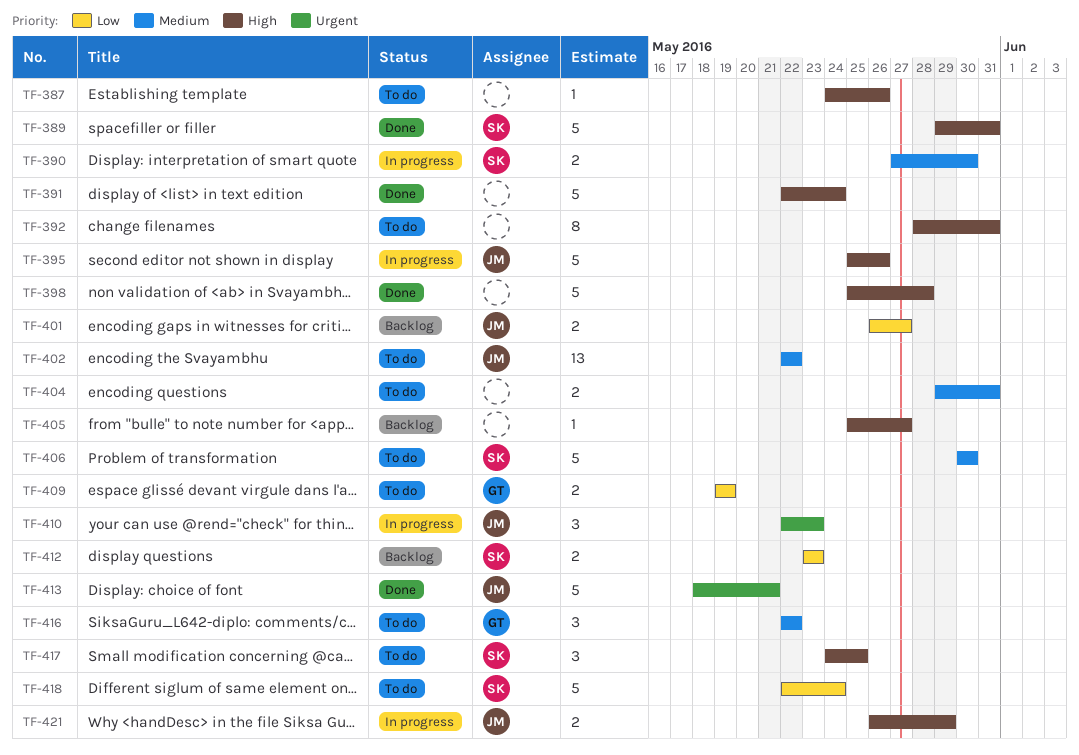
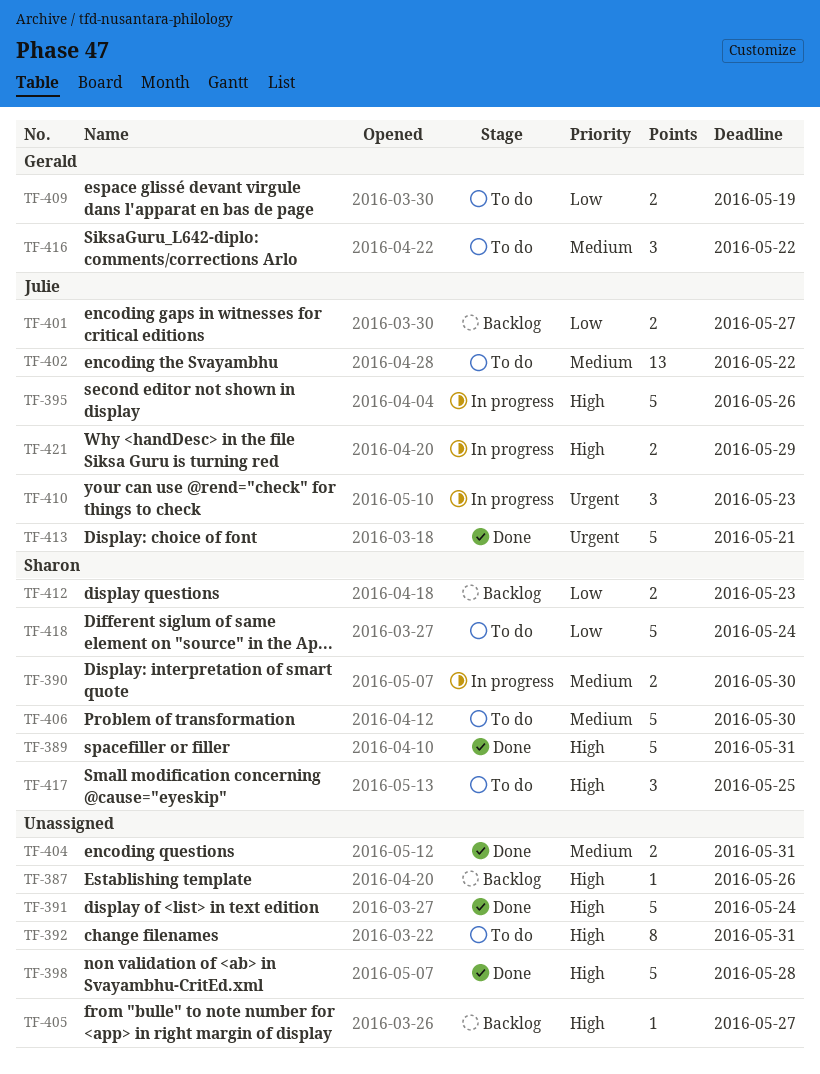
TF-387, status: To do -> Backlog
TF-404, status: To do -> Done

